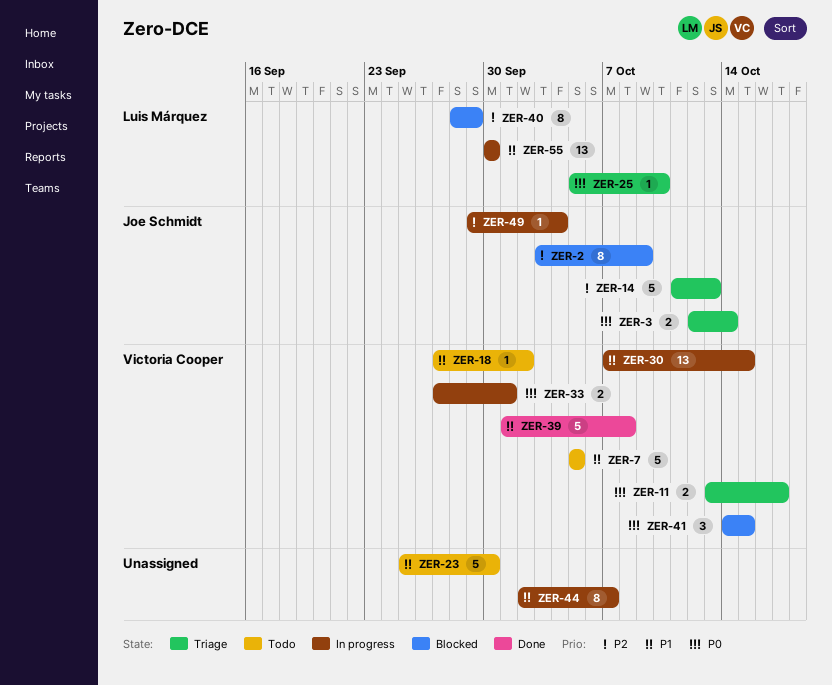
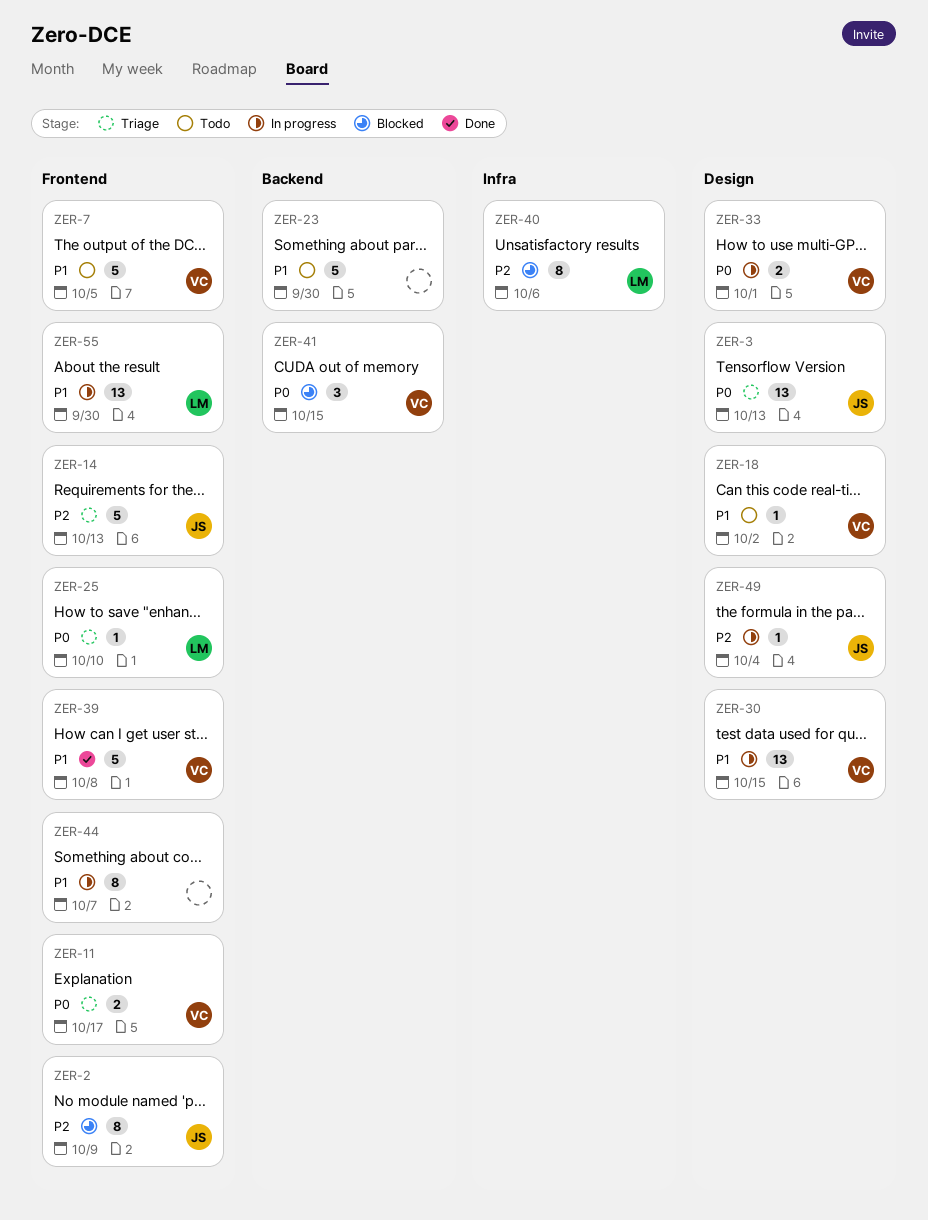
ZER-3, estimate: 2 -> 13
ZER-3, due: Oct 14 -> Oct 13
ZER-40, due: Sep 29 -> Oct 6

